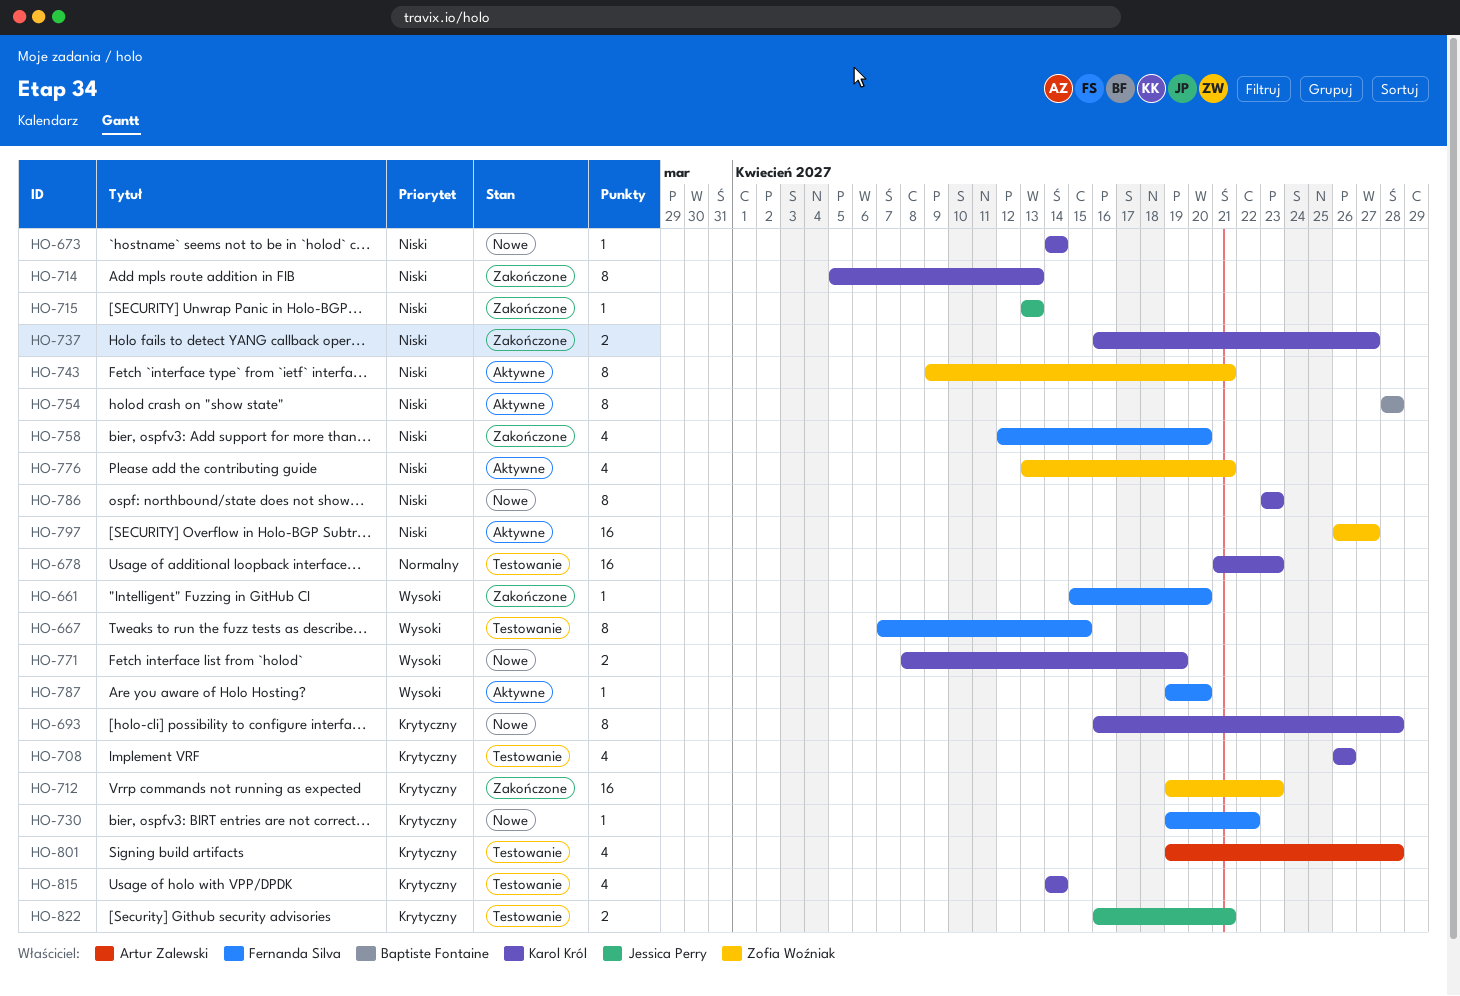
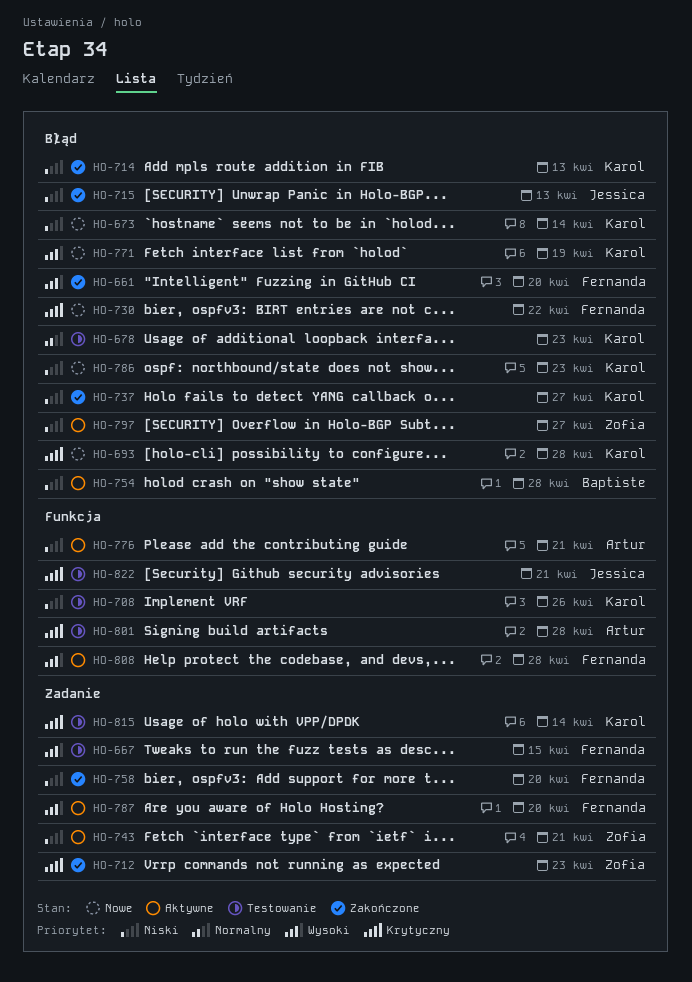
HO-708, priority: Krytyczny -> Niski
HO-776, owner: Zofia Woźniak -> Artur Zalewski
HO-808: none -> present

